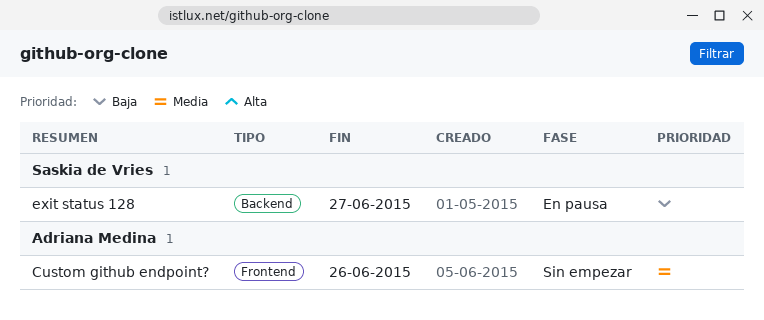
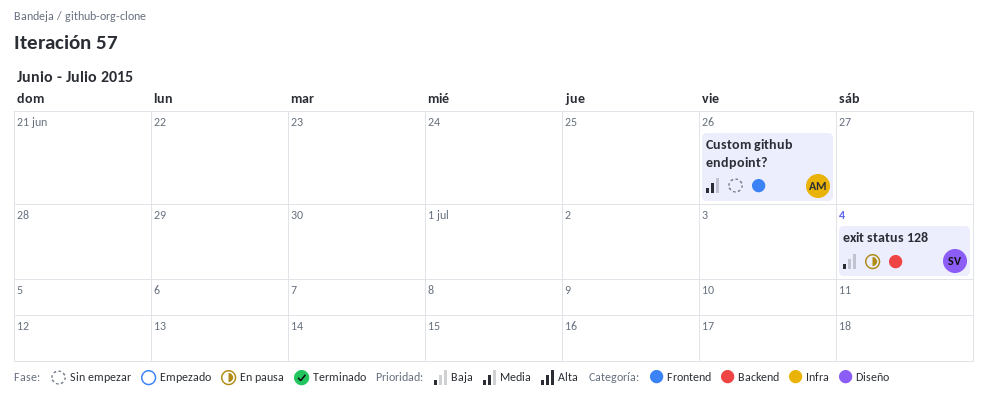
exit status 128, due: Jun 27 -> Jul 4

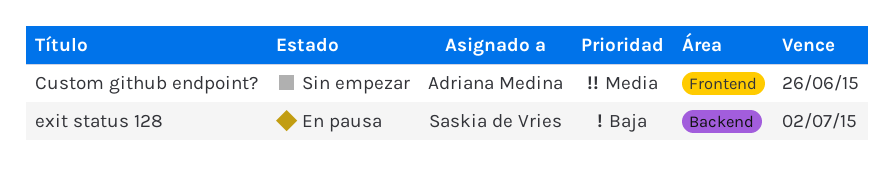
exit status 128, due: Jul 4 -> Jul 2

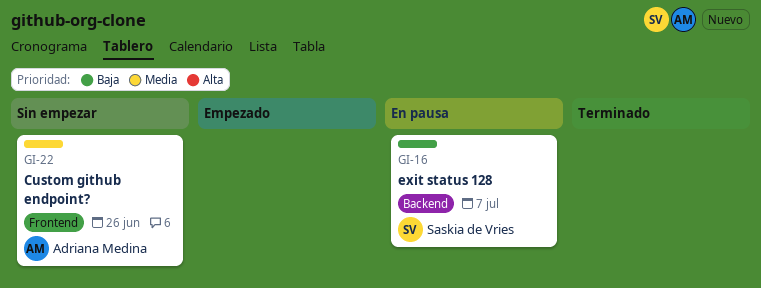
exit status 128, due: Jul 2 -> Jul 7

